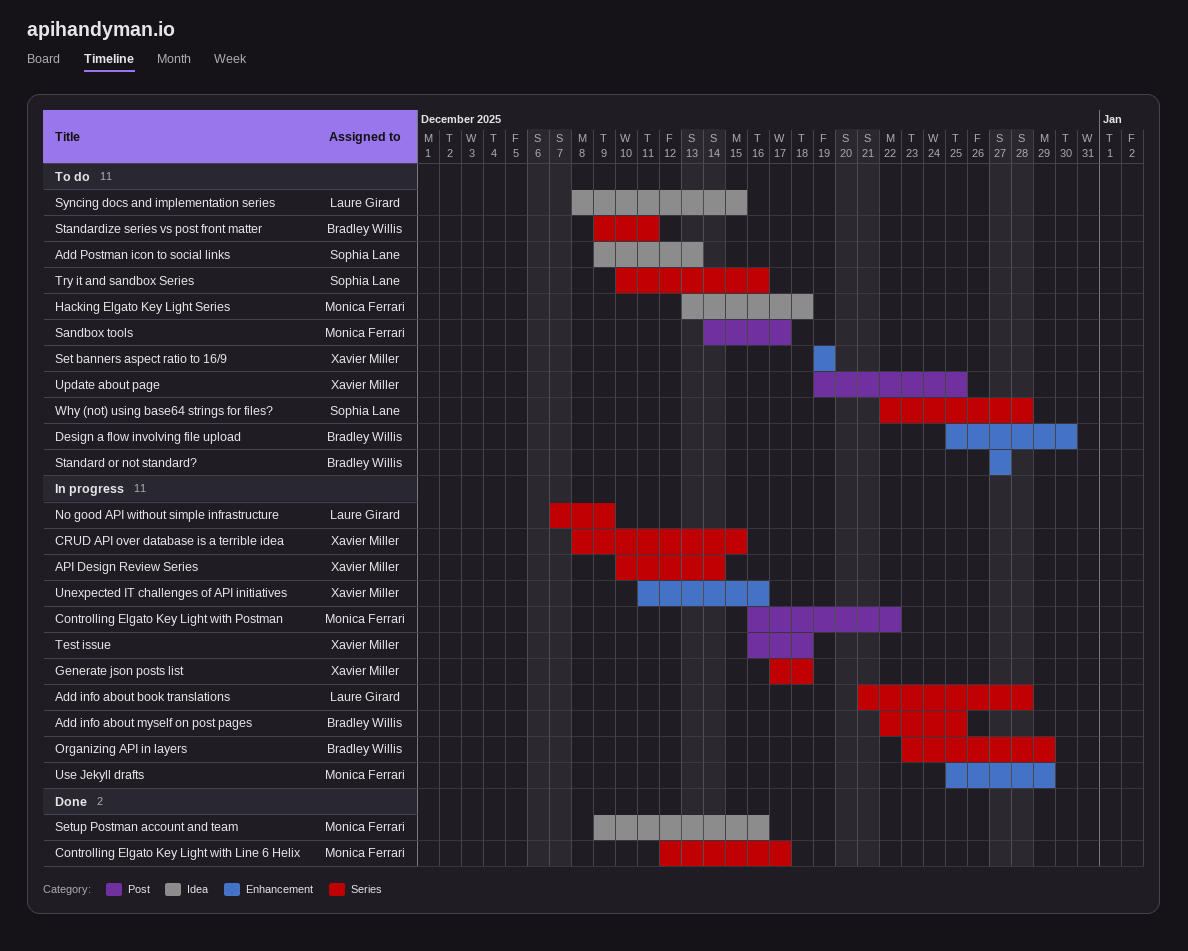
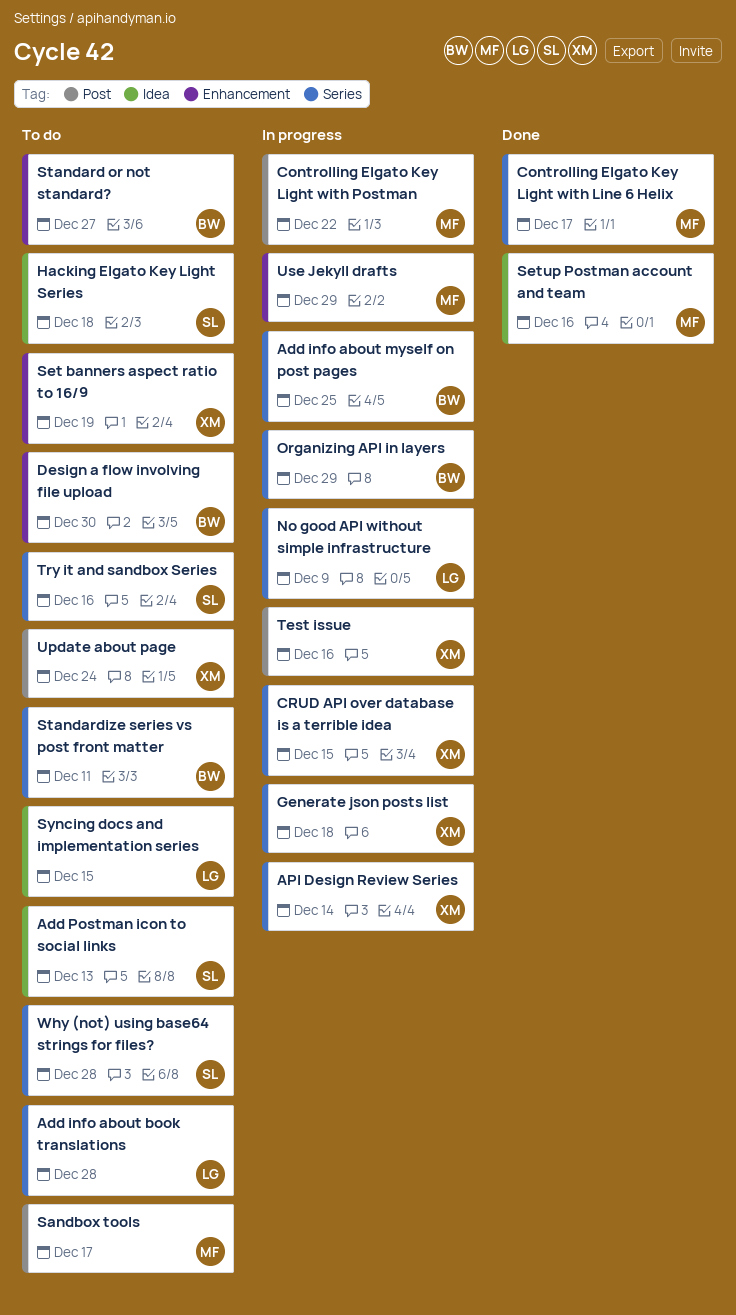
Add info about book translations, status: In progress -> To do
Hacking Elgato Key Light Series, owner: Monica Ferrari -> Sophia Lane
Test issue, due: Dec 18 -> Dec 16
Unexpected IT challenges of API initiatives: present -> none
Update about page, due: Dec 25 -> Dec 24

